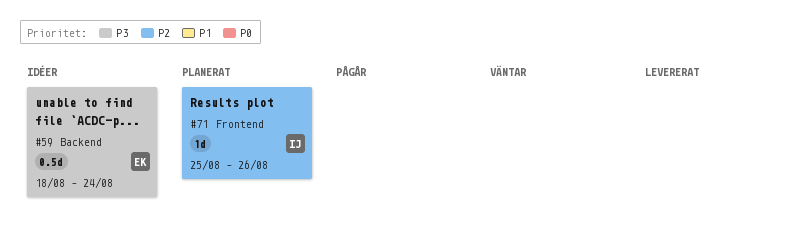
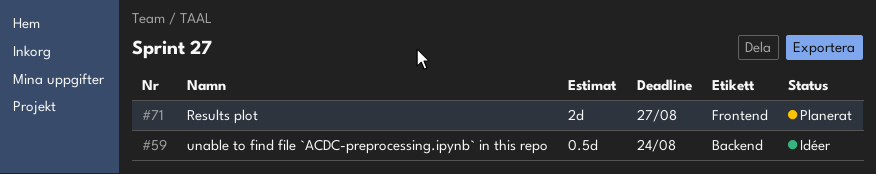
#71, estimate: 1d -> 2d
#71, due: Aug 26 -> Aug 27

